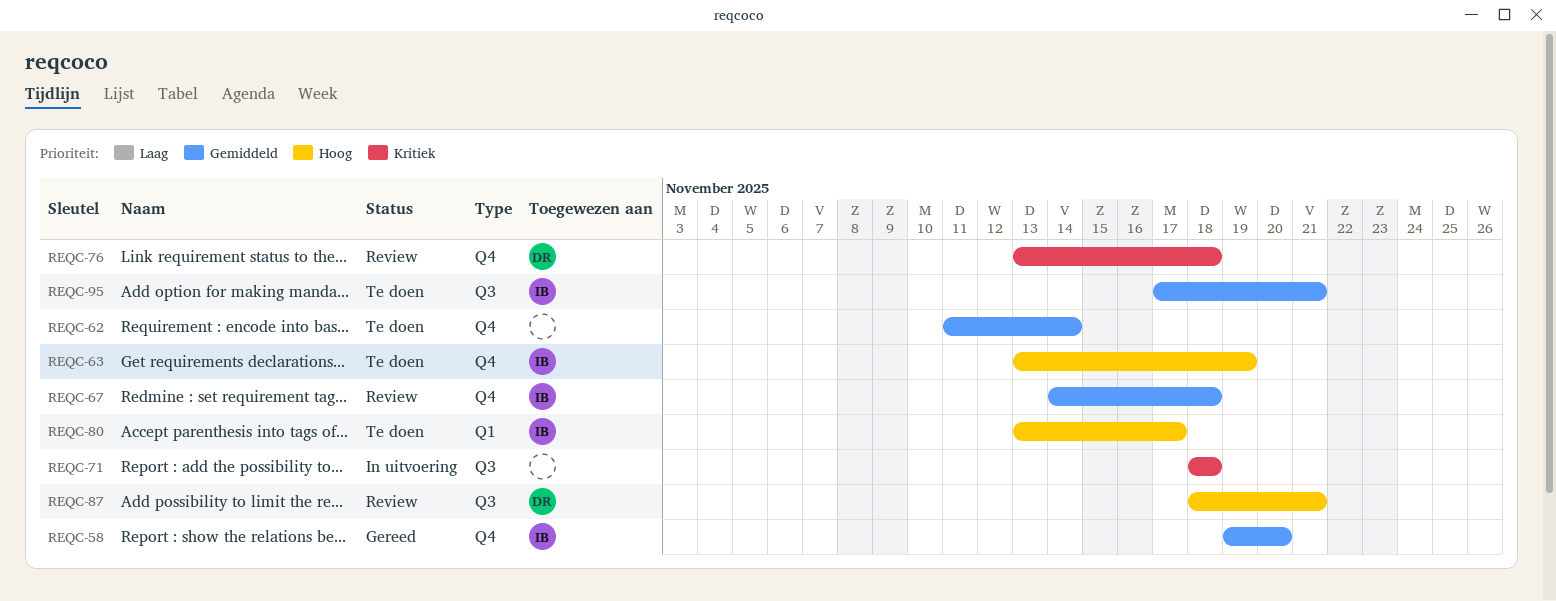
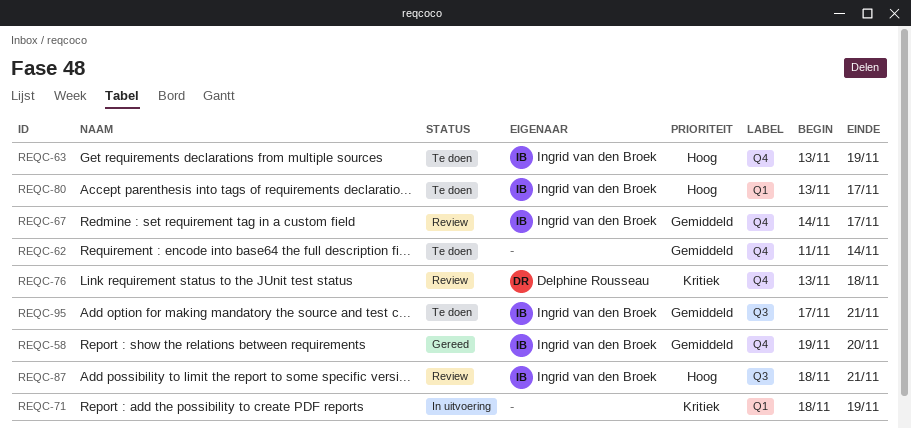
REQC-67, due: Nov 18 -> Nov 17
REQC-71, label: Q3 -> Q1
REQC-71, due: Nov 18 -> Nov 19
REQC-87, owner: Delphine Rousseau -> Ingrid van den Broek

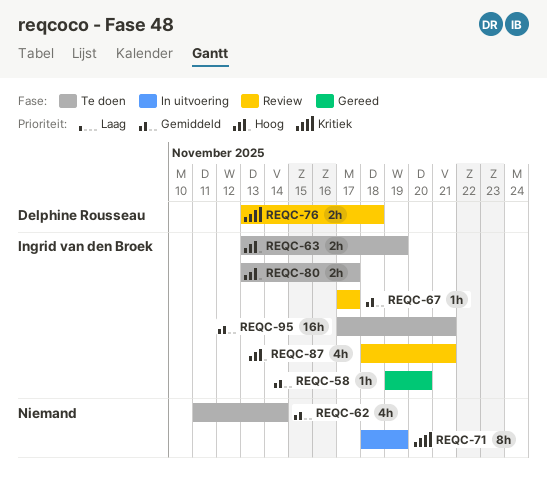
REQC-67, start: Nov 14 -> Nov 17

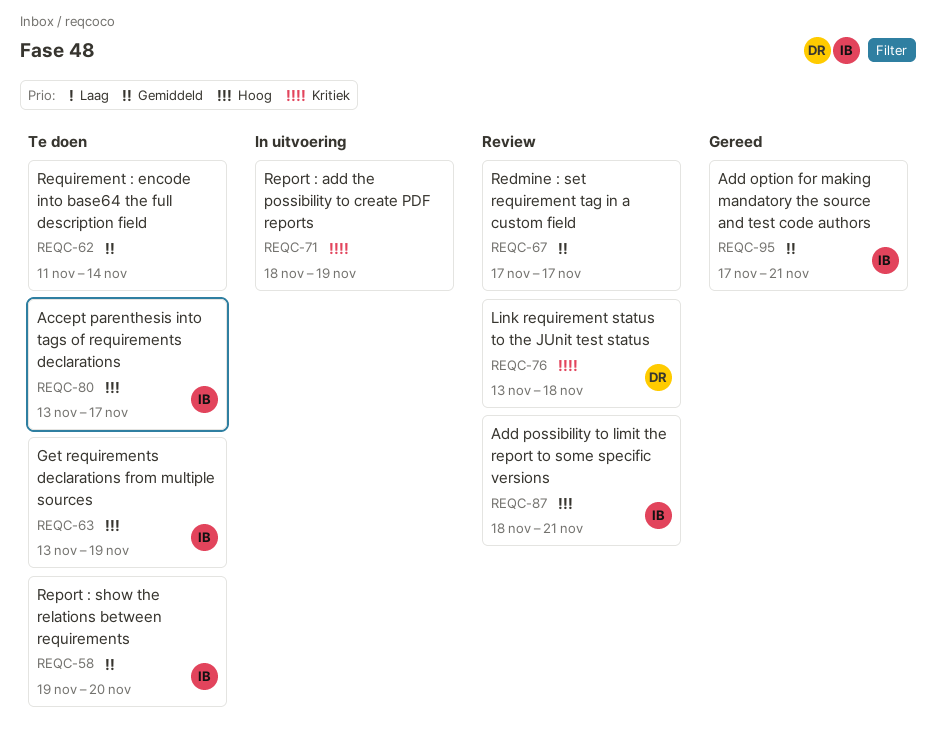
REQC-58, status: Gereed -> Te doen
REQC-67, owner: Ingrid van den Broek -> none
REQC-95, status: Te doen -> Gereed

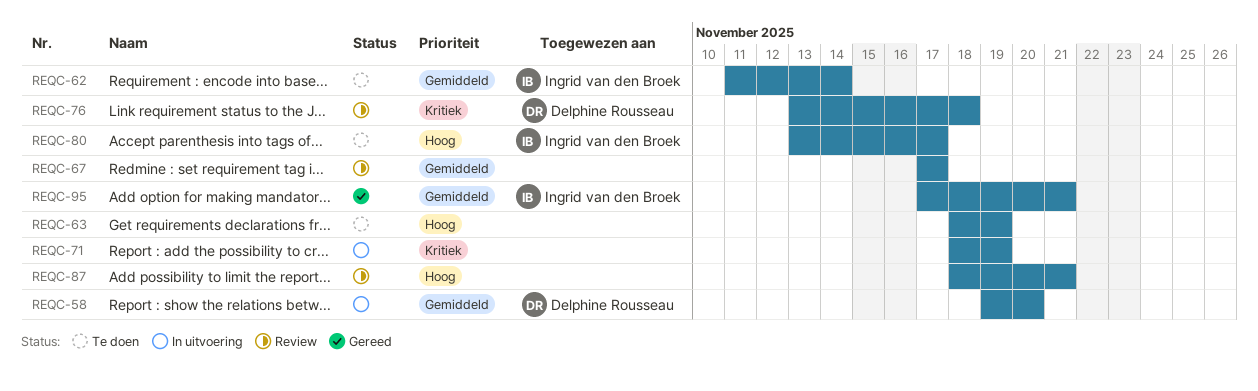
REQC-58, status: Te doen -> In uitvoering
REQC-58, owner: Ingrid van den Broek -> Delphine Rousseau
REQC-62, owner: none -> Ingrid van den Broek
REQC-63, owner: Ingrid van den Broek -> none
REQC-63, start: Nov 13 -> Nov 18
REQC-87, owner: Ingrid van den Broek -> none

